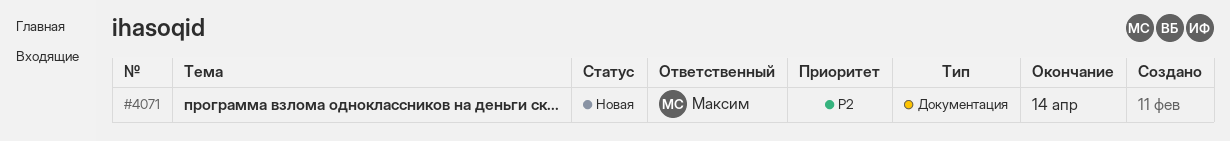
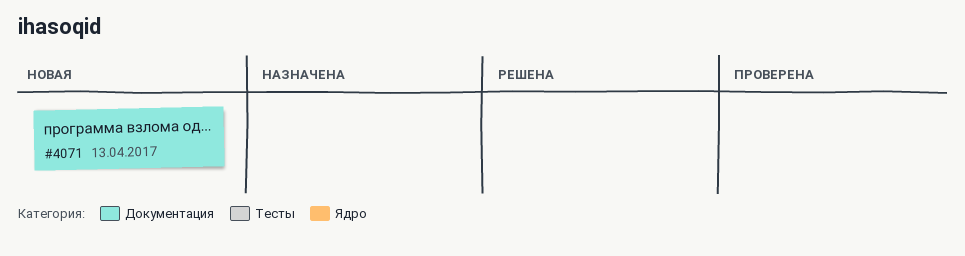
#4071, due: Apr 14 -> Apr 13

